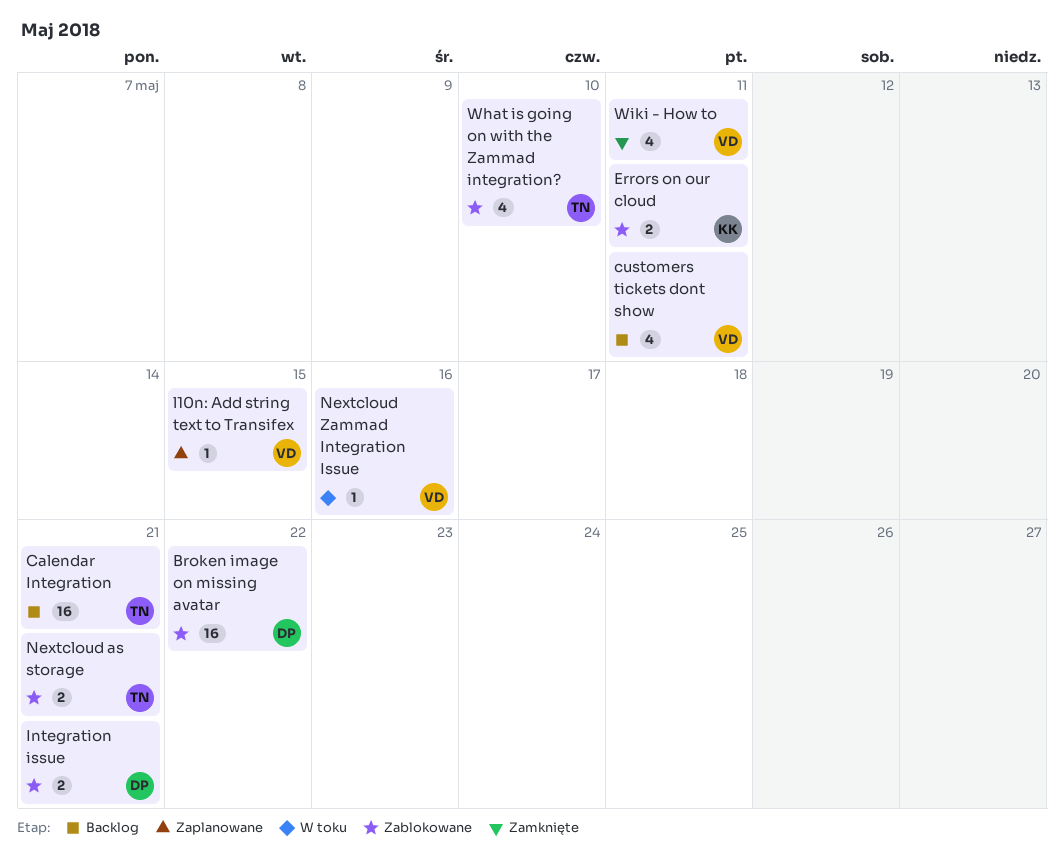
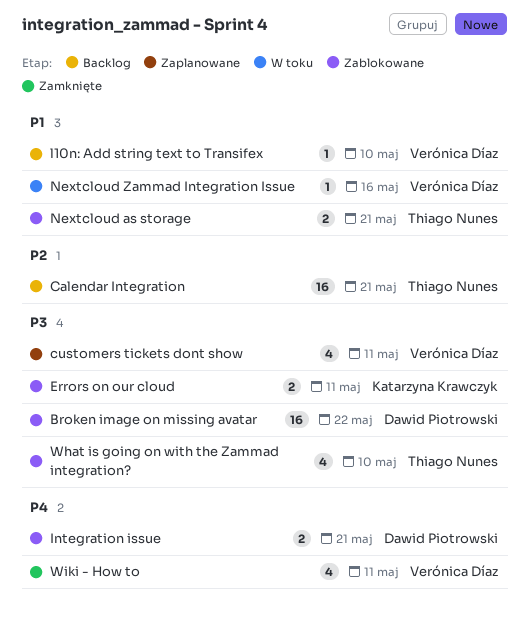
customers tickets dont show, status: Backlog -> Zaplanowane
l10n: Add string text to Transifex, status: Zaplanowane -> Backlog
l10n: Add string text to Transifex, due: May 15 -> May 10

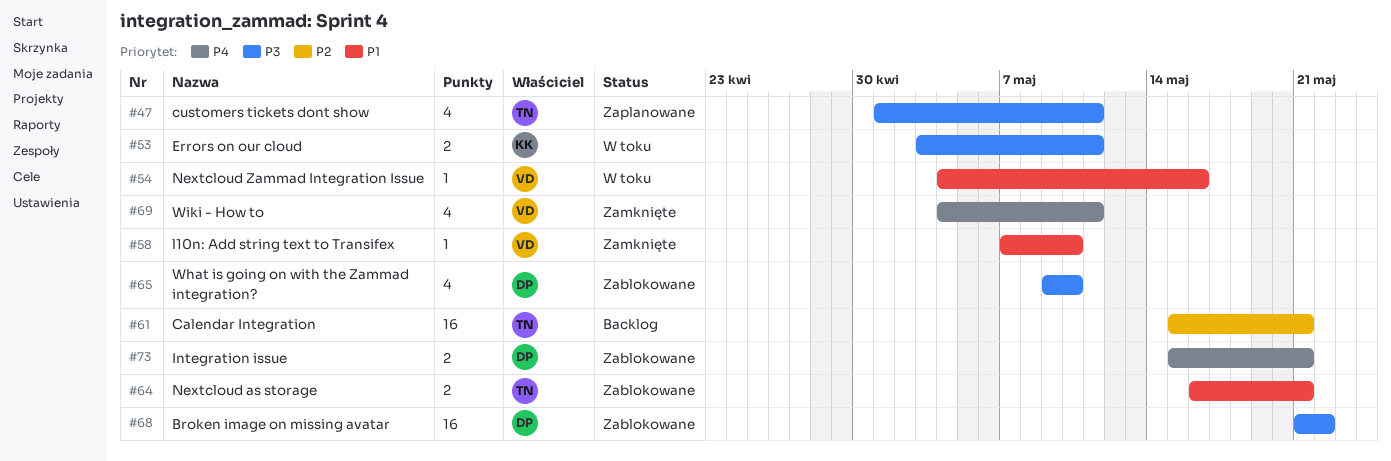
customers tickets dont show, owner: Verónica Díaz -> Thiago Nunes
Errors on our cloud, status: Zablokowane -> W toku
l10n: Add string text to Transifex, status: Backlog -> Zamknięte
What is going on with the Zammad integration?, owner: Thiago Nunes -> Dawid Piotrowski

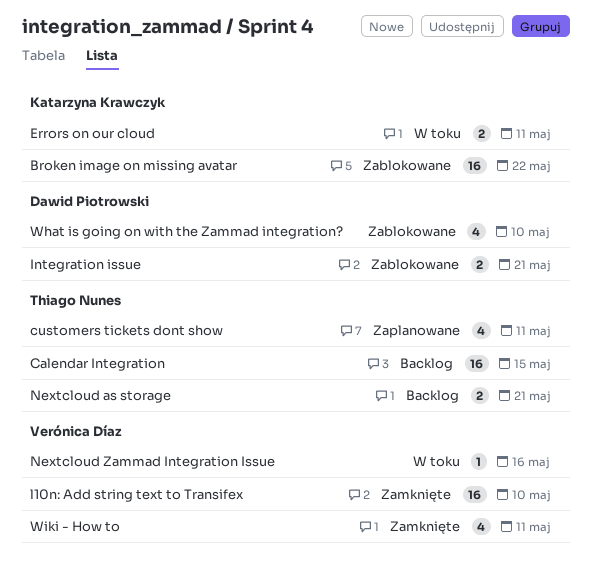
Broken image on missing avatar, owner: Dawid Piotrowski -> Katarzyna Krawczyk
Calendar Integration, due: May 21 -> May 15
l10n: Add string text to Transifex, estimate: 1 -> 16
Nextcloud as storage, status: Zablokowane -> Backlog

